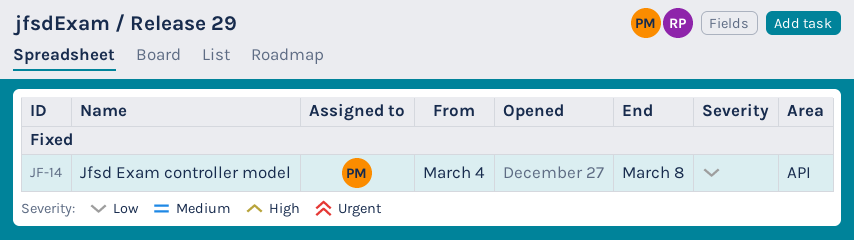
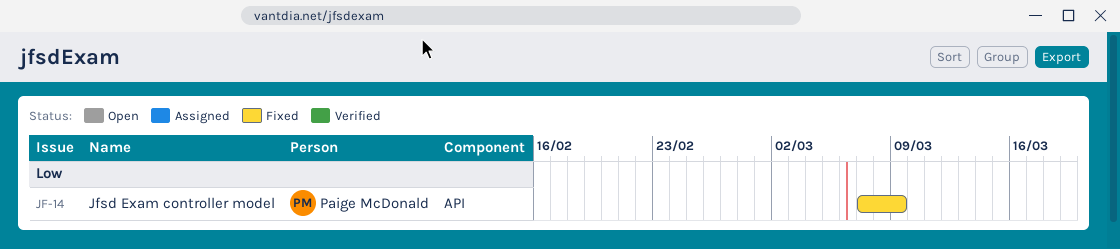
JF-14, start: Mar 4 -> Mar 7
JF-14, due: Mar 8 -> Mar 9

